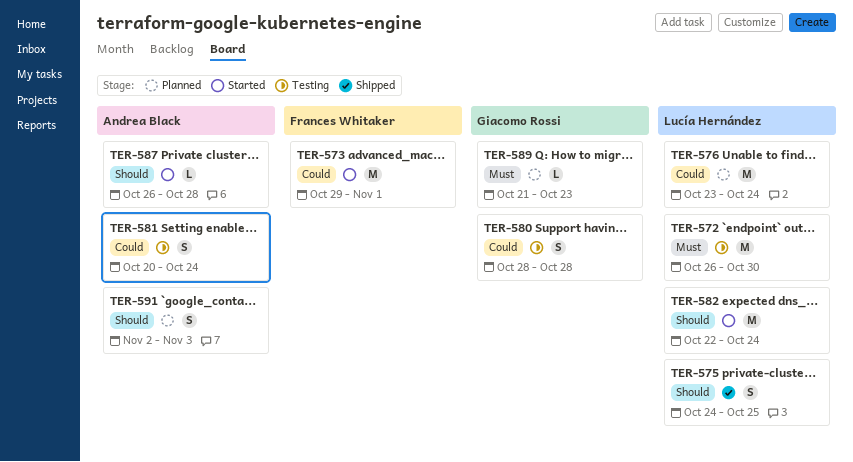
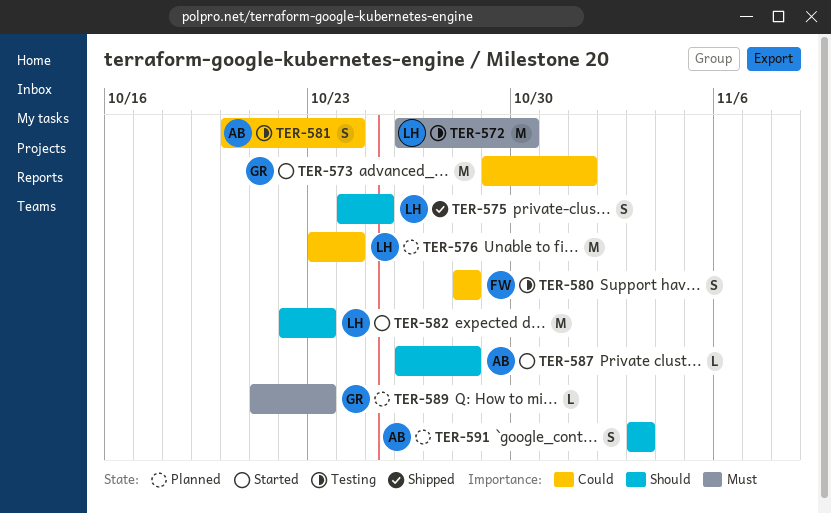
TER-573, owner: Frances Whitaker -> Giacomo Rossi
TER-580, owner: Giacomo Rossi -> Frances Whitaker
TER-582, due: Oct 24 -> Oct 23
TER-591, start: Nov 2 -> Nov 3

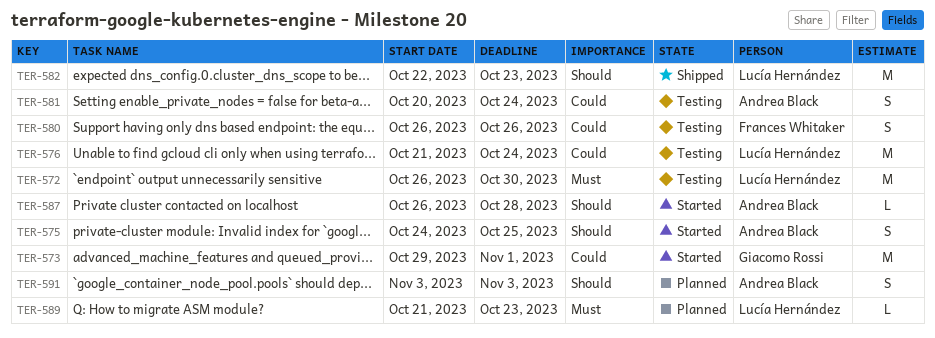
TER-575, status: Shipped -> Started
TER-575, owner: Lucía Hernández -> Andrea Black
TER-576, status: Planned -> Testing
TER-576, start: Oct 23 -> Oct 21
TER-580, start: Oct 28 -> Oct 26
TER-580, due: Oct 28 -> Oct 26
TER-582, status: Started -> Shipped
TER-589, owner: Giacomo Rossi -> Lucía Hernández

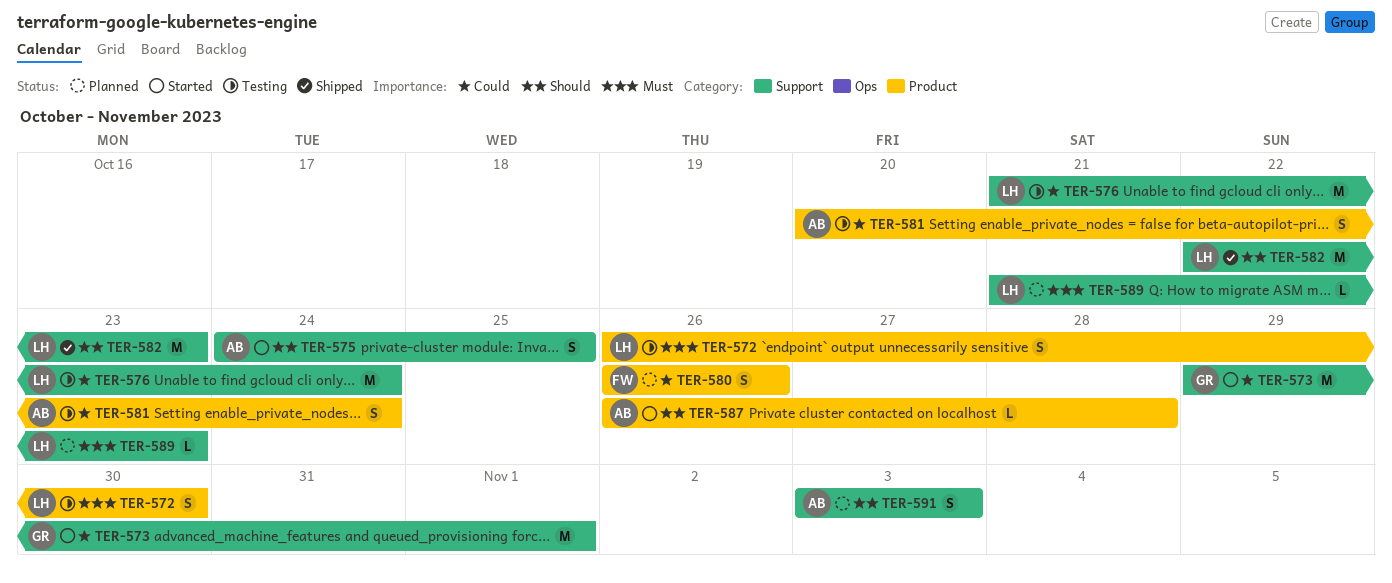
TER-572, estimate: M -> S
TER-580, status: Testing -> Planned

